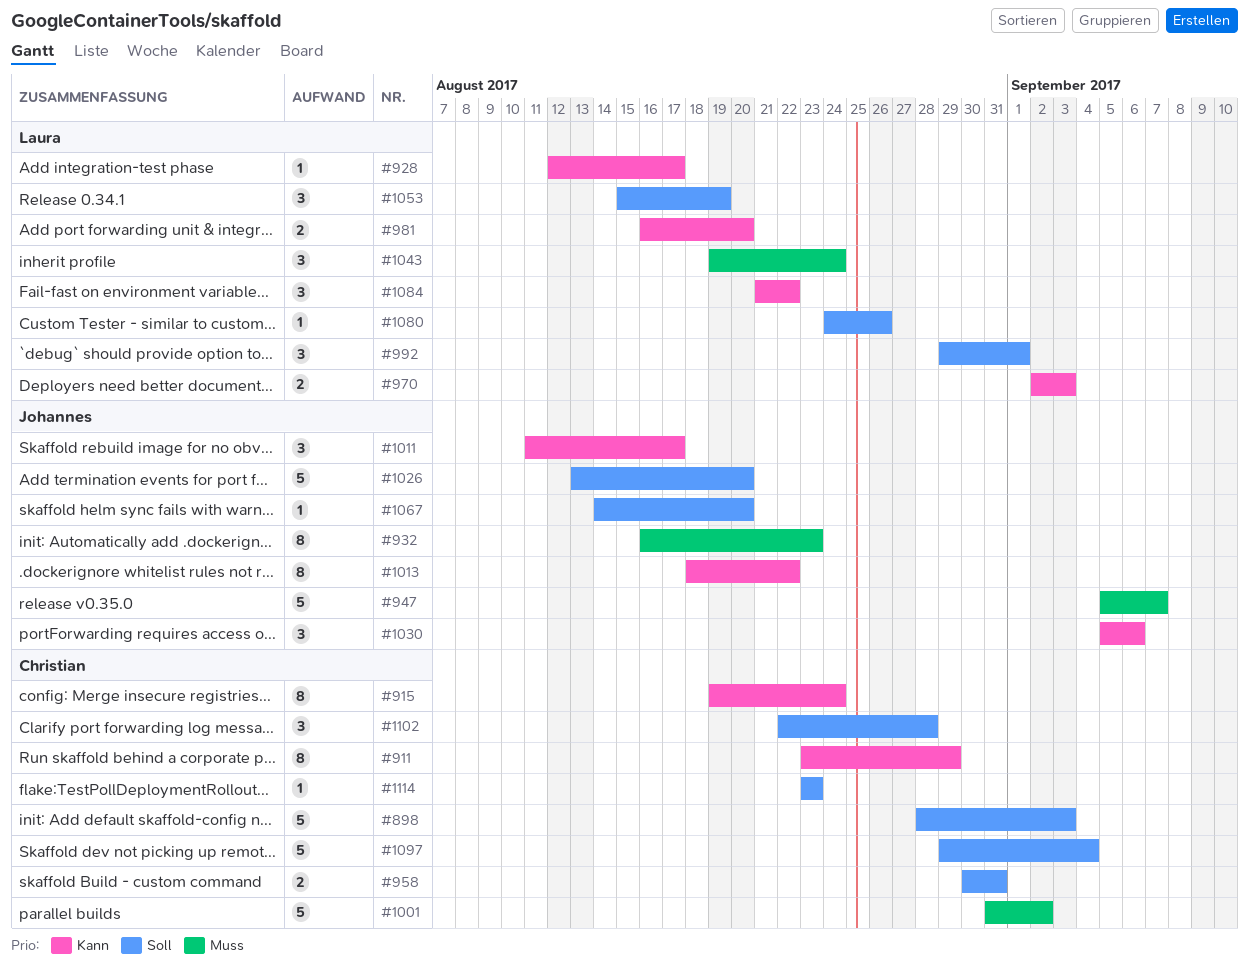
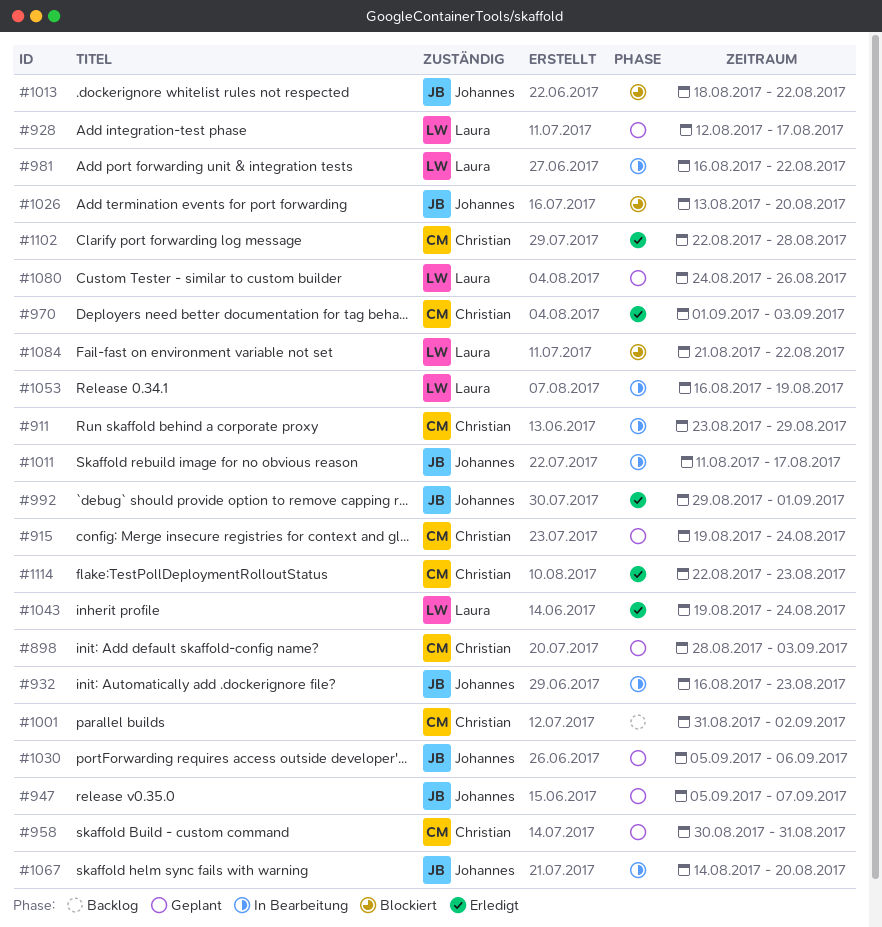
#970, owner: Laura -> Christian
#970, start: Sep 2 -> Sep 1
#981, due: Aug 20 -> Aug 22
#992, owner: Laura -> Johannes
#1053, start: Aug 15 -> Aug 16
#1097: present -> none
#1114, start: Aug 23 -> Aug 22

